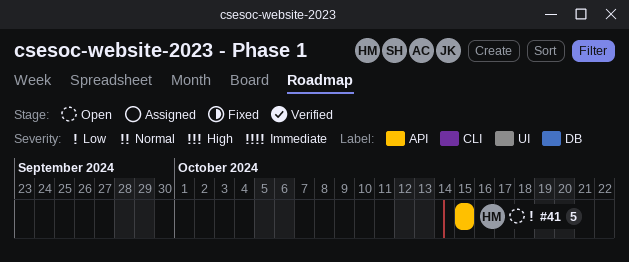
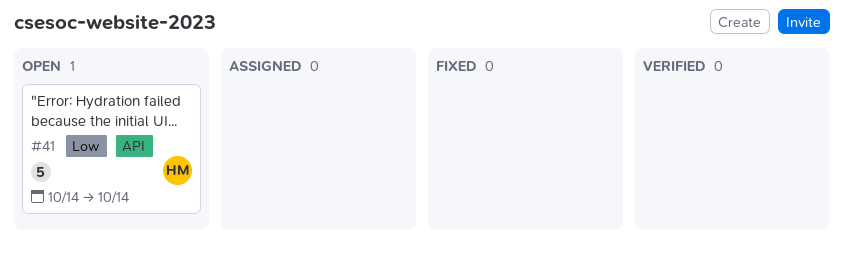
#41, start: Oct 15 -> Oct 14
#41, due: Oct 15 -> Oct 14

